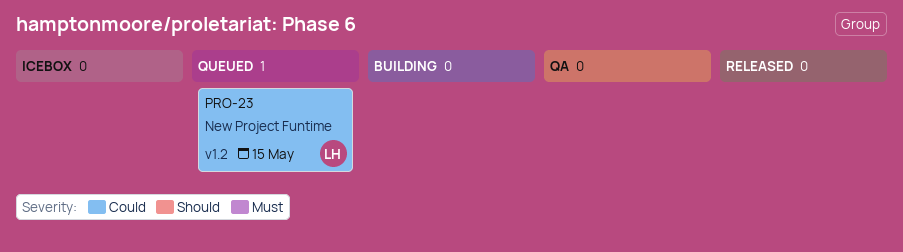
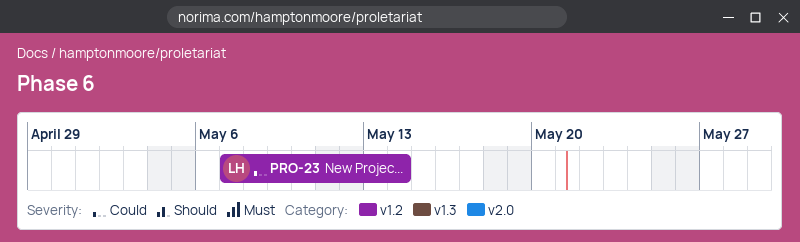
PRO-23, due: May 15 -> May 14

